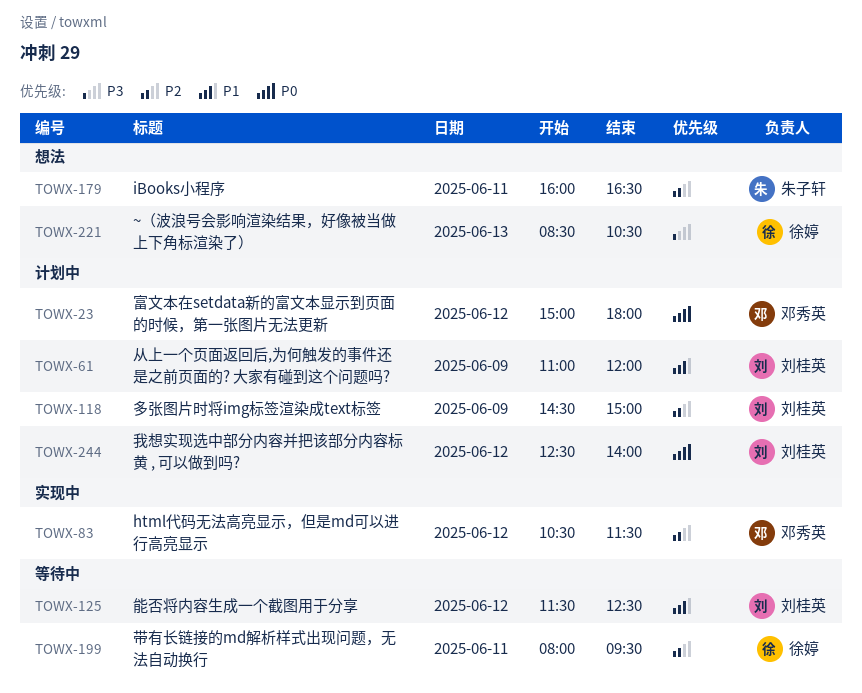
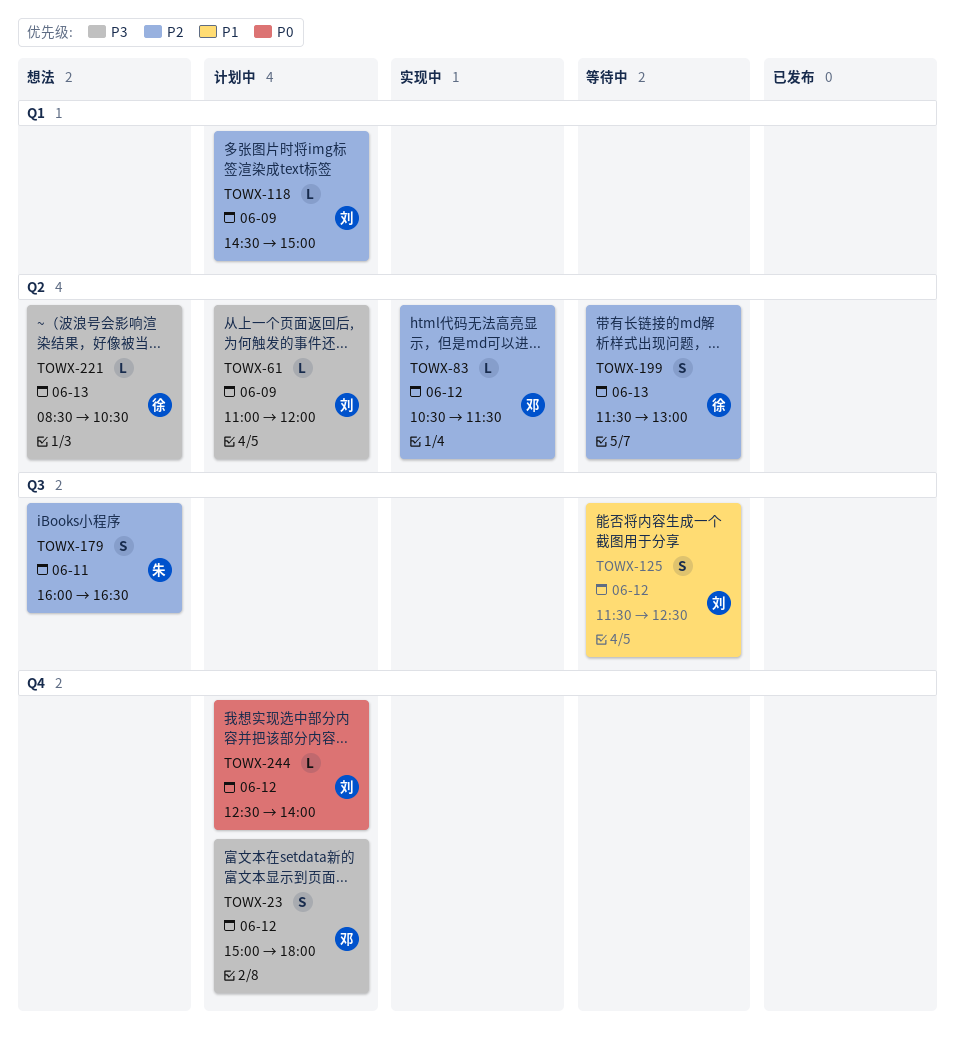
TOWX-23, priority: P0 -> P3
TOWX-61, priority: P1 -> P3
TOWX-199, day: Jun 11 -> Jun 13
TOWX-199, begins: 08:00 -> 11:30
TOWX-199, ends: 09:30 -> 13:00

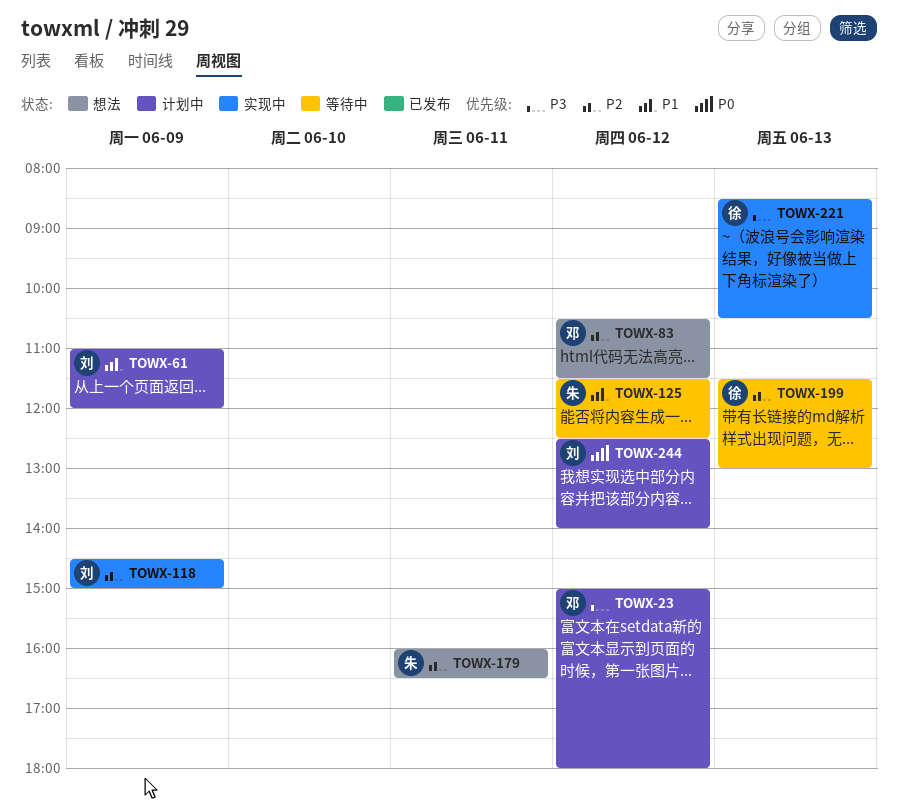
TOWX-61, priority: P3 -> P1
TOWX-83, status: 实现中 -> 想法
TOWX-118, status: 计划中 -> 实现中
TOWX-125, owner: 刘 -> 朱
TOWX-221, status: 想法 -> 实现中

